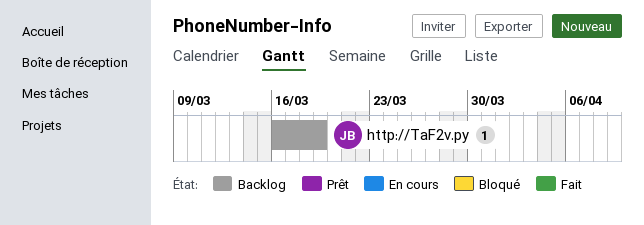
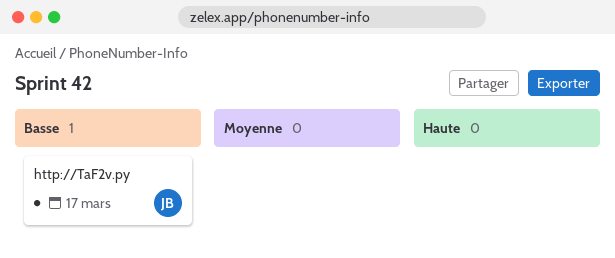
http://TaF2v.py, due: Mar 19 -> Mar 17

